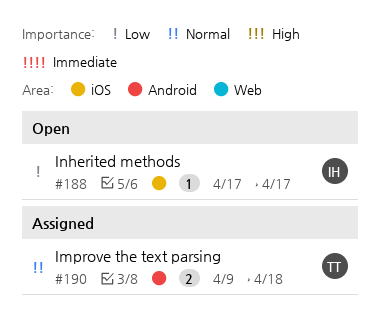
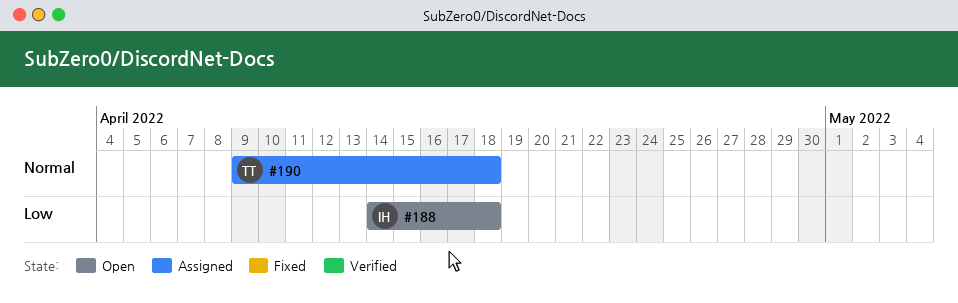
#188, start: Apr 17 -> Apr 14
#188, due: Apr 17 -> Apr 18

